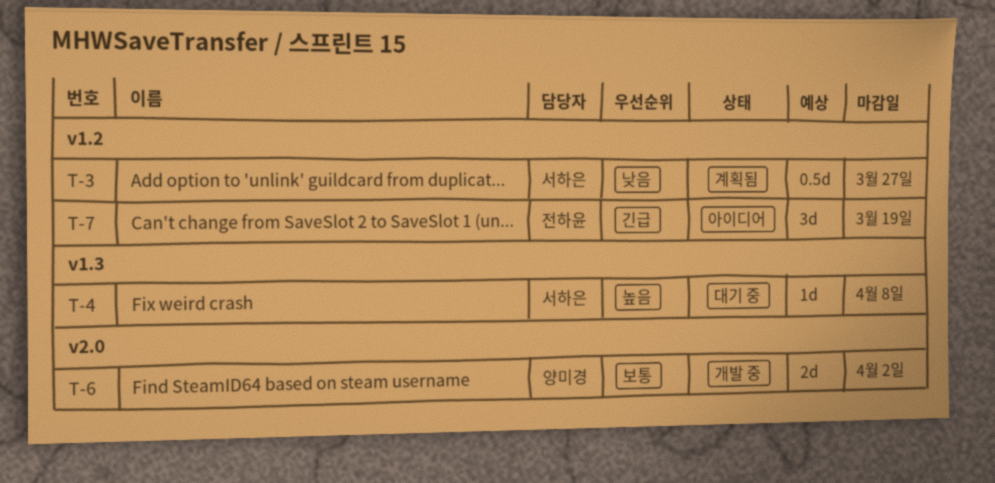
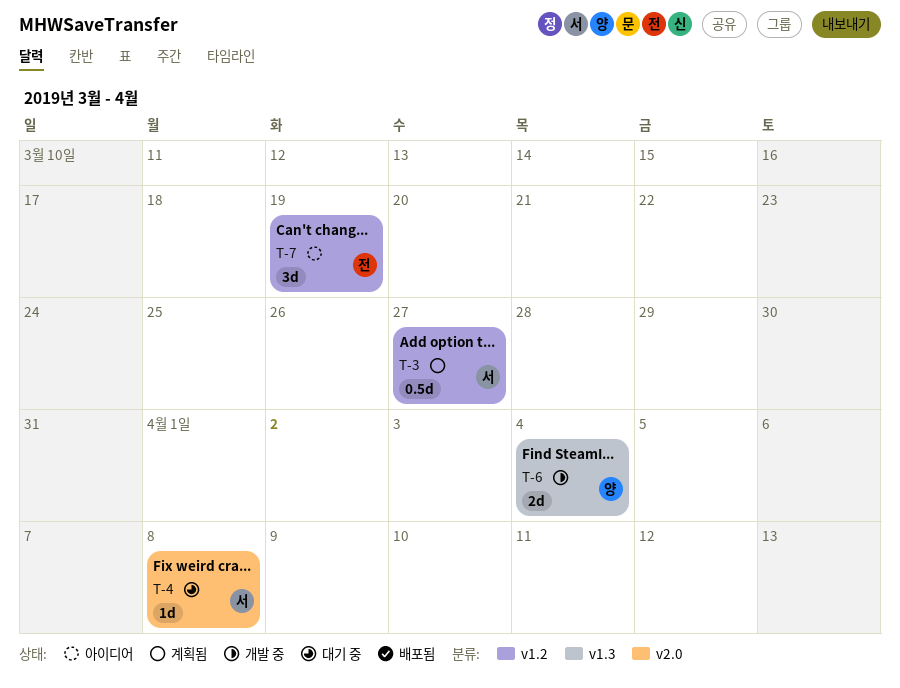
T-4, label: v1.3 -> v2.0
T-6, label: v2.0 -> v1.3
T-6, due: Apr 2 -> Apr 4

